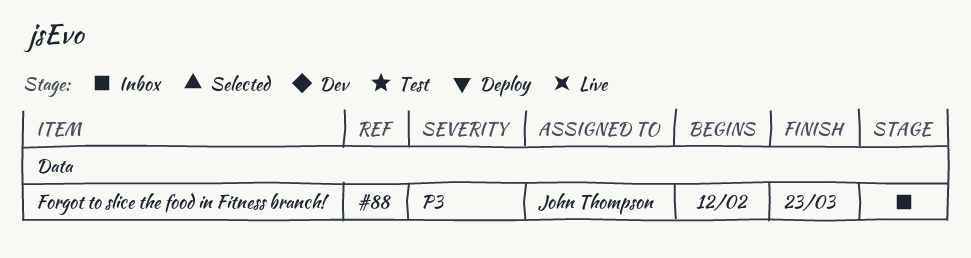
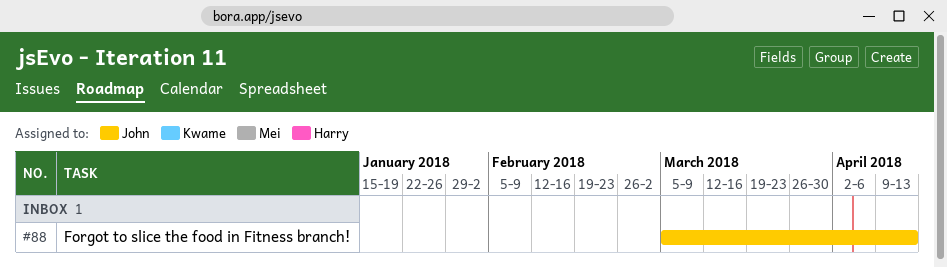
#88, start: Feb 12 -> Mar 5
#88, due: Mar 23 -> Apr 13

